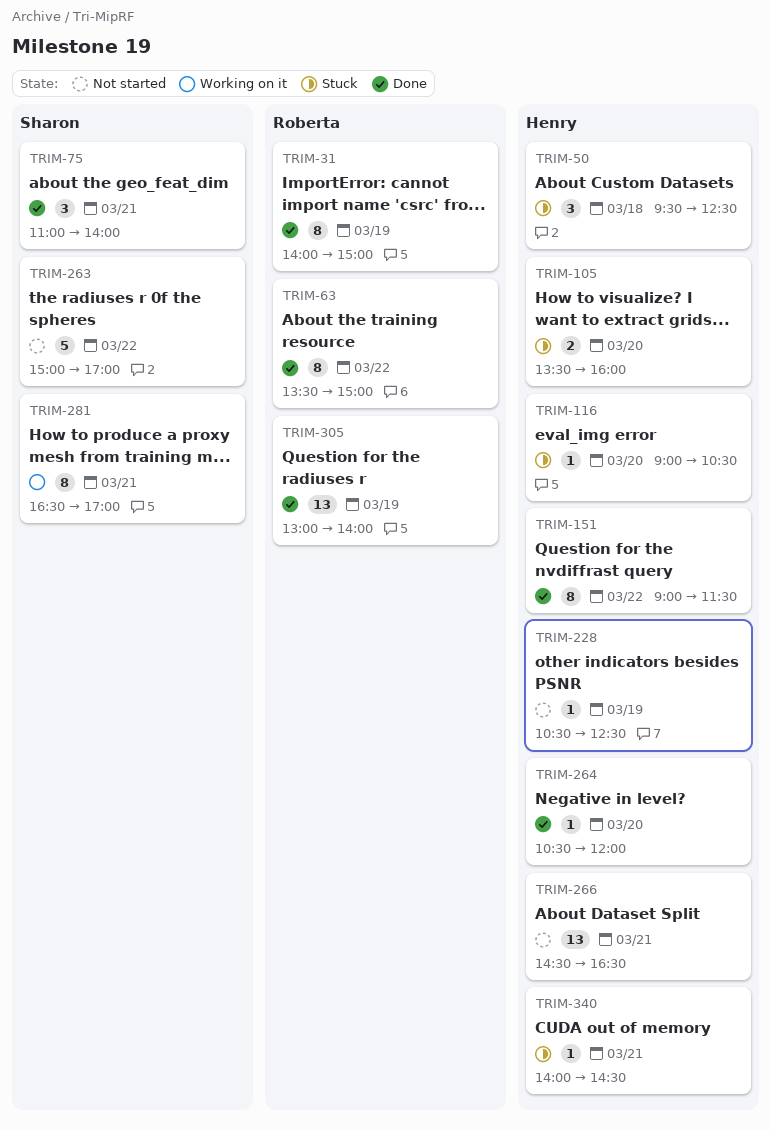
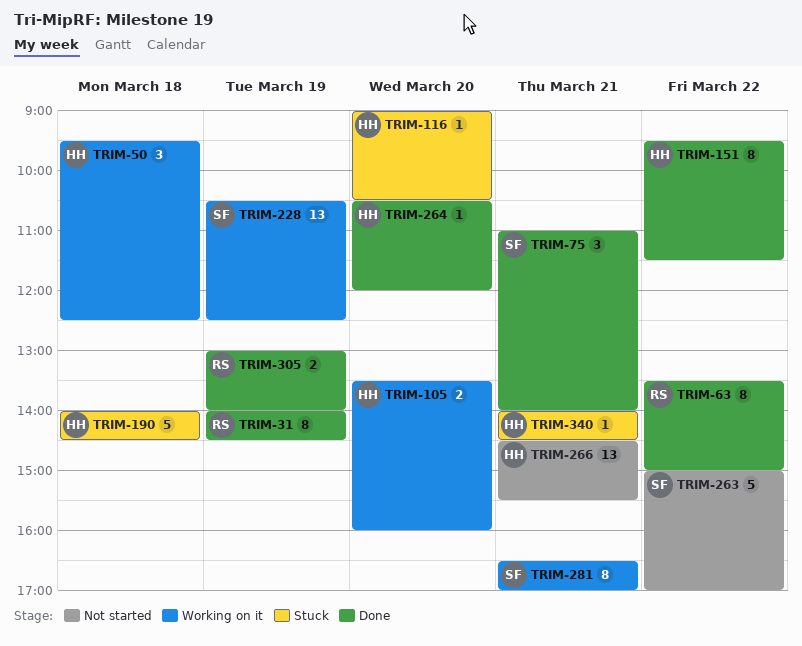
TRIM-31, ends: 15:00 -> 14:30
TRIM-50, status: Stuck -> Working on it
TRIM-105, status: Stuck -> Working on it
TRIM-151, begins: 09:00 -> 09:30
TRIM-190: none -> present
TRIM-228, status: Not started -> Working on it
TRIM-228, owner: Henry -> Sharon
TRIM-228, estimate: 1 -> 13
TRIM-266, ends: 16:30 -> 15:30
TRIM-305, estimate: 13 -> 2

